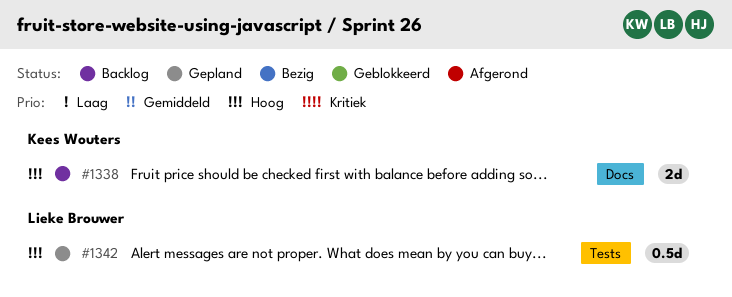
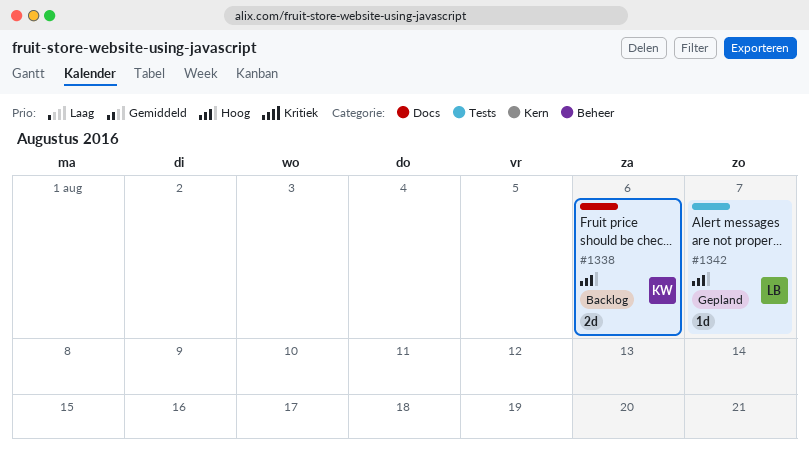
#1342, estimate: 0.5d -> 1d

